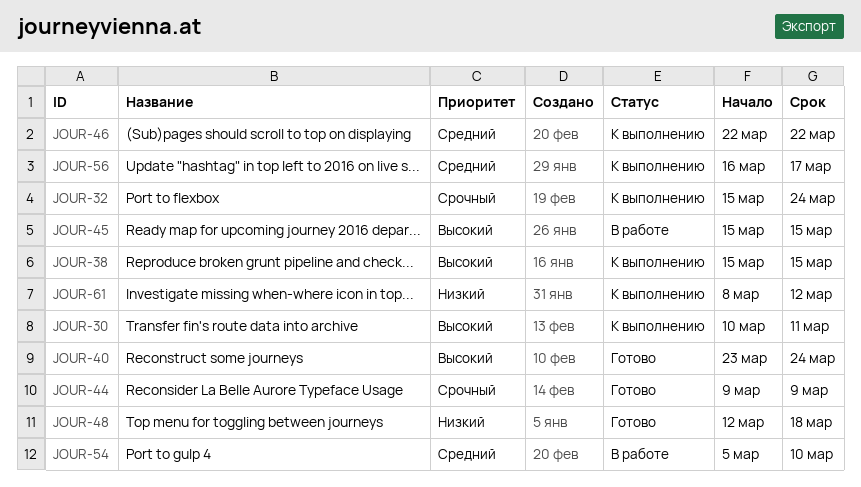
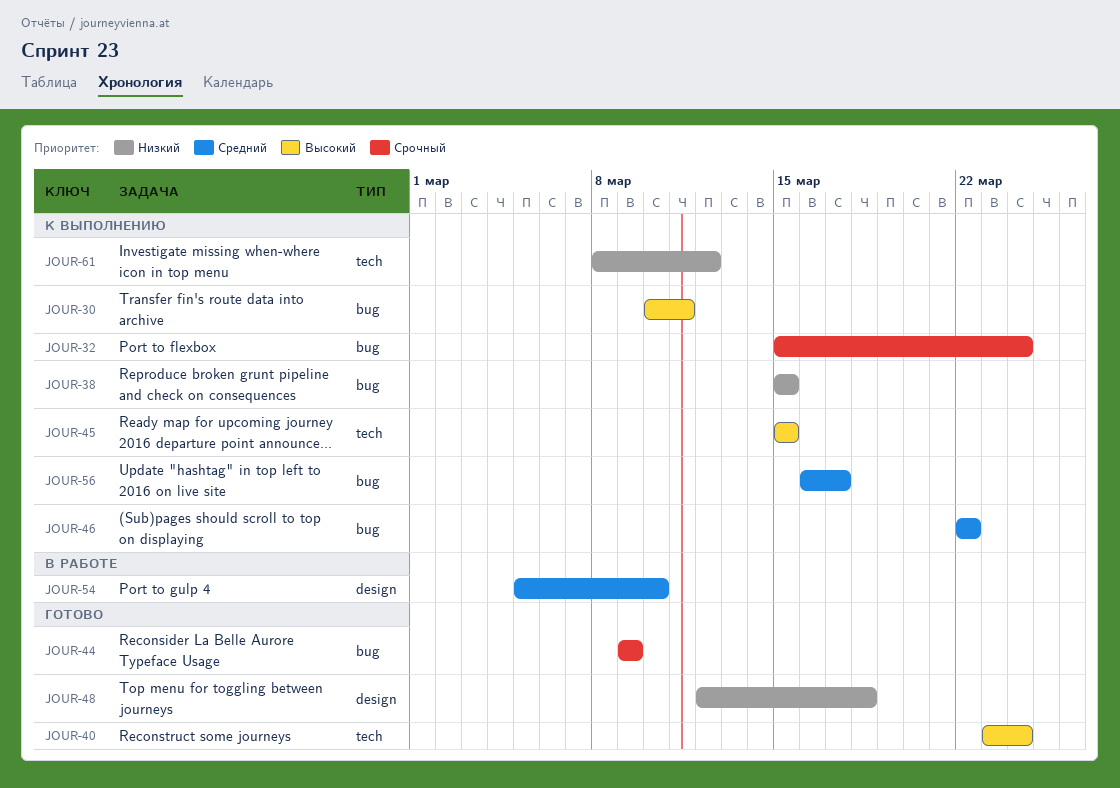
JOUR-38, priority: Высокий -> Низкий
JOUR-45, status: В работе -> К выполнению

